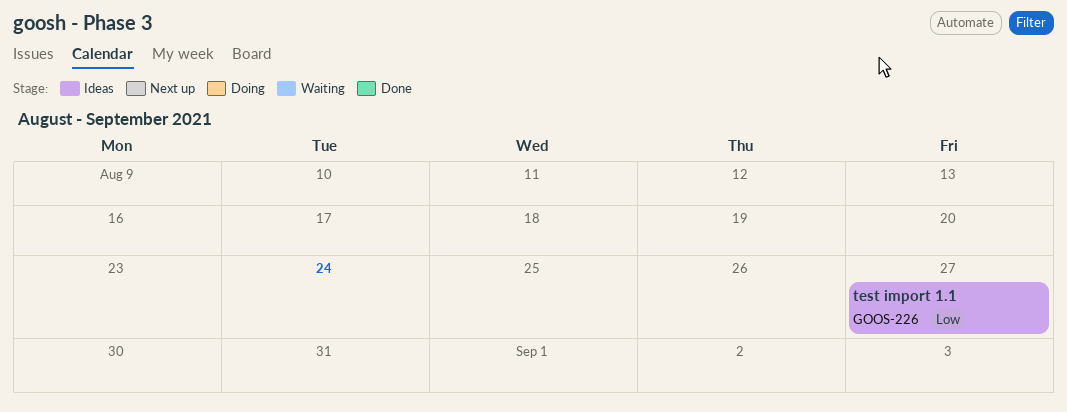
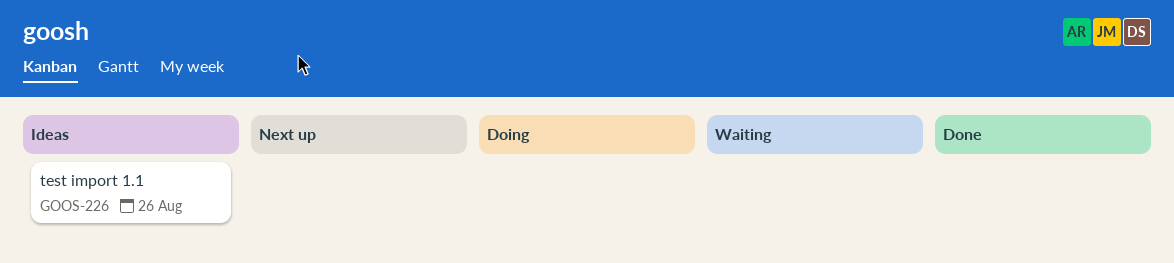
GOOS-226, due: Aug 27 -> Aug 26

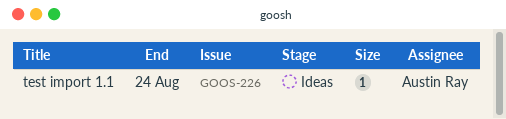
GOOS-226, due: Aug 26 -> Aug 24

